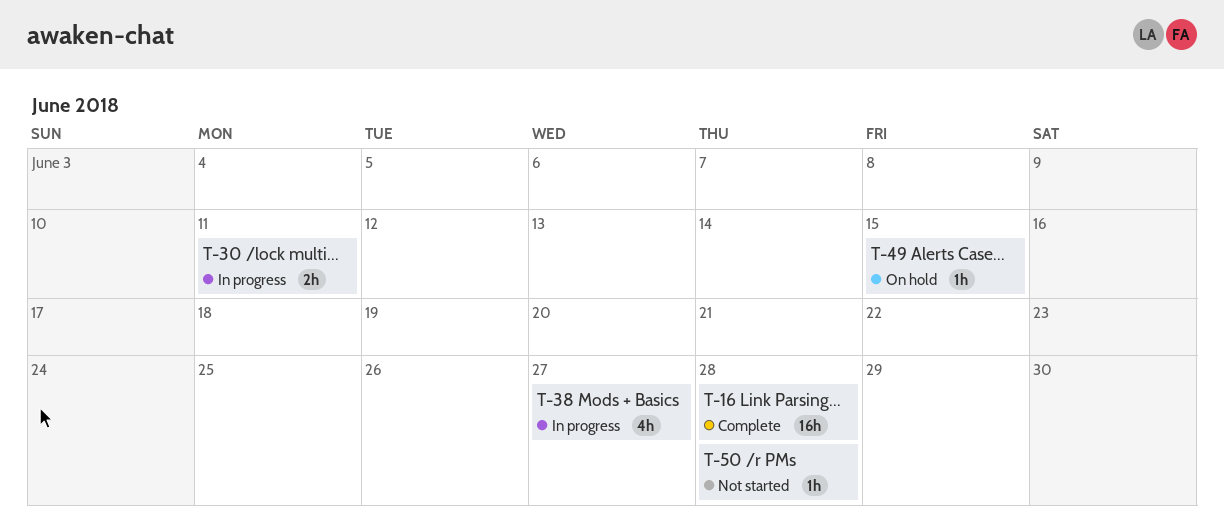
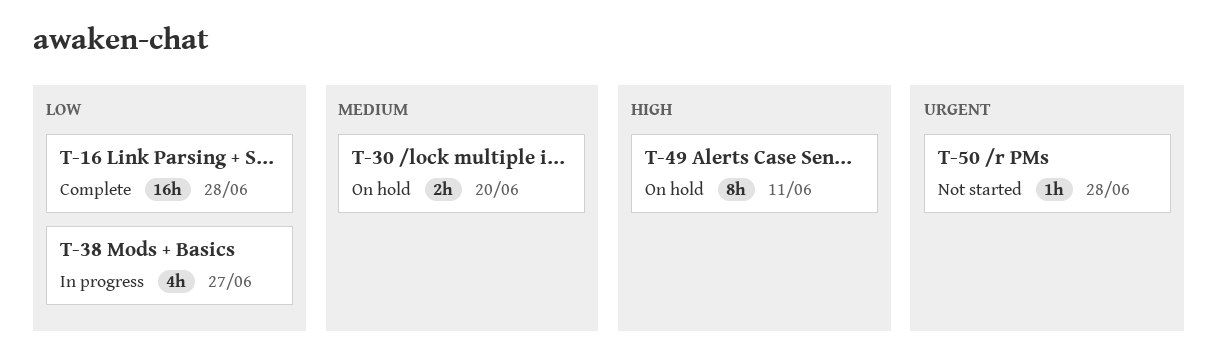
T-30, status: In progress -> On hold
T-30, due: Jun 11 -> Jun 20
T-49, estimate: 1h -> 8h
T-49, due: Jun 15 -> Jun 11

